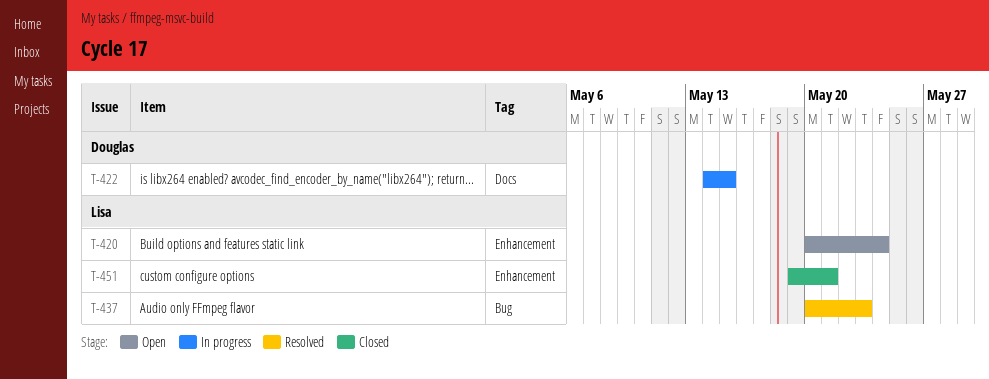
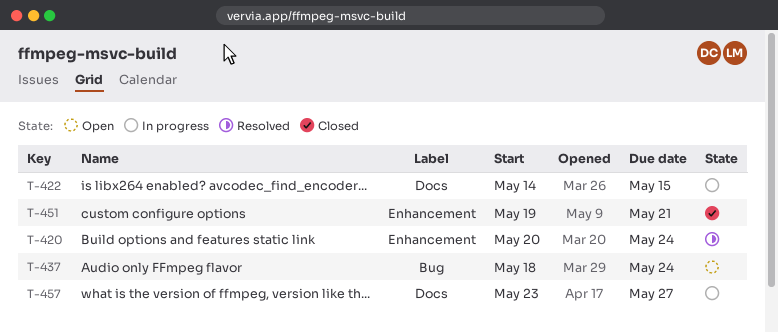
T-420, status: Open -> Resolved
T-437, status: Resolved -> Open
T-437, start: May 20 -> May 18
T-437, due: May 23 -> May 24
T-457: none -> present

